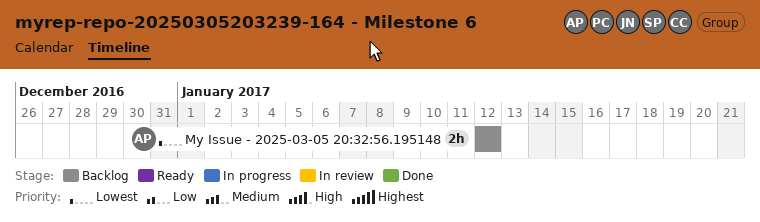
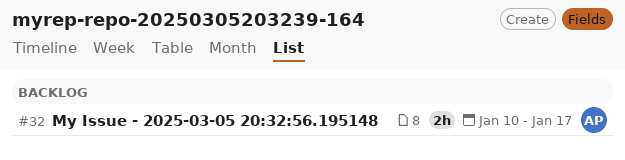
My Issue - 2025-03-05 20:32:56.195148, start: Jan 12 -> Jan 10
My Issue - 2025-03-05 20:32:56.195148, due: Jan 12 -> Jan 17

